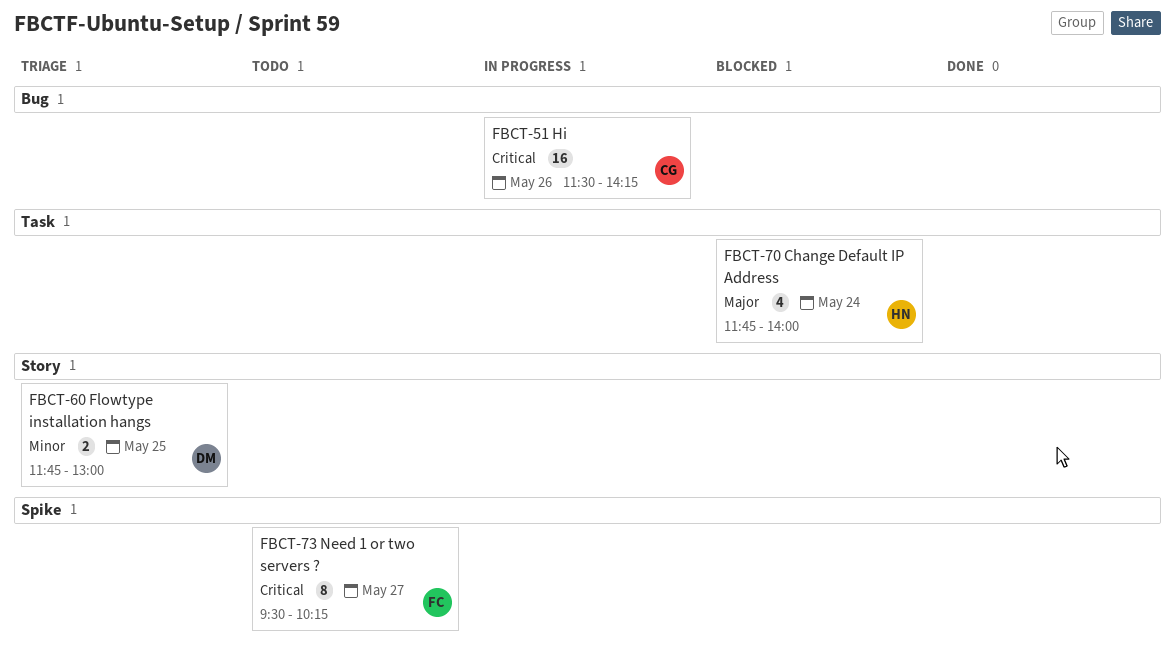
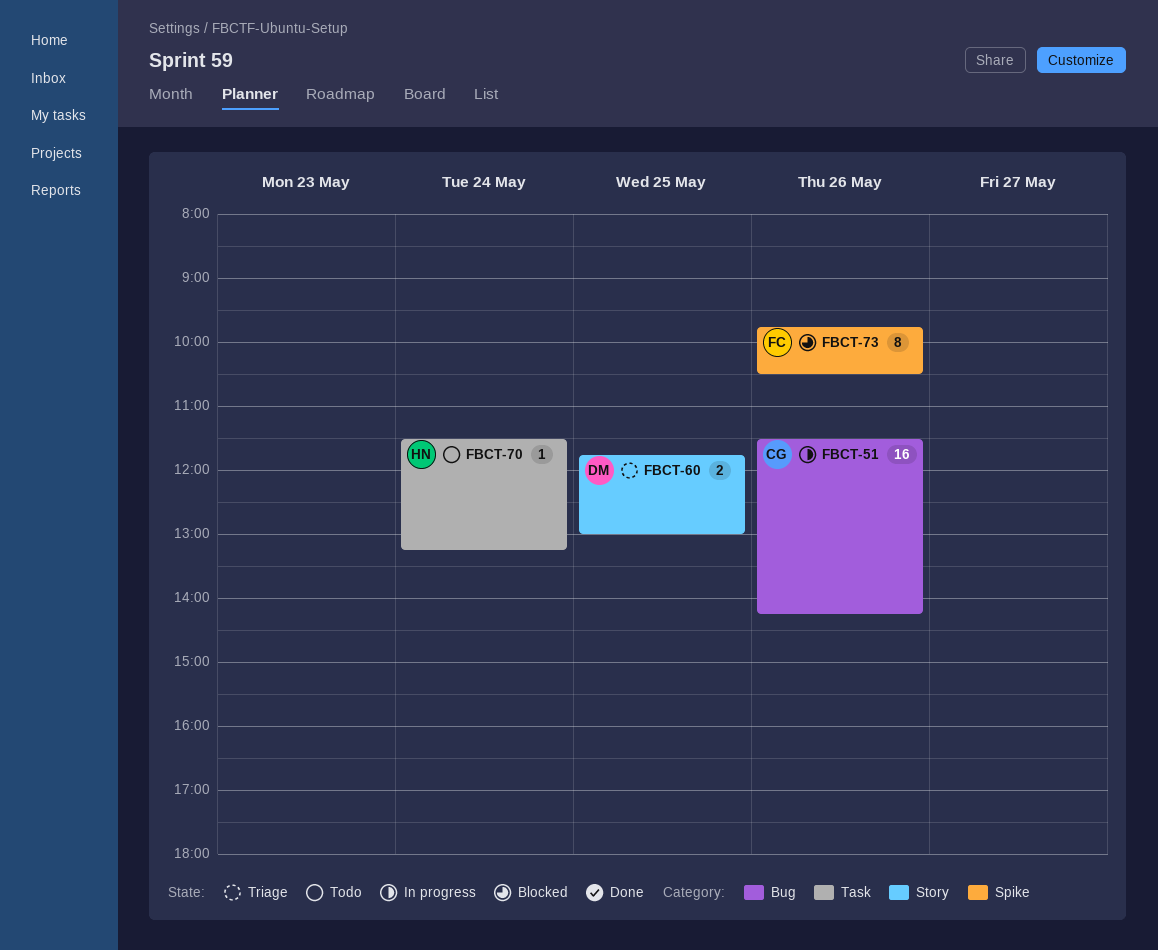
FBCT-70, status: Blocked -> Todo
FBCT-70, estimate: 4 -> 1
FBCT-70, begins: 11:45 -> 11:30
FBCT-70, ends: 14:00 -> 13:15
FBCT-73, status: Todo -> Blocked
FBCT-73, day: May 27 -> May 26
FBCT-73, begins: 09:30 -> 09:45
FBCT-73, ends: 10:15 -> 10:30

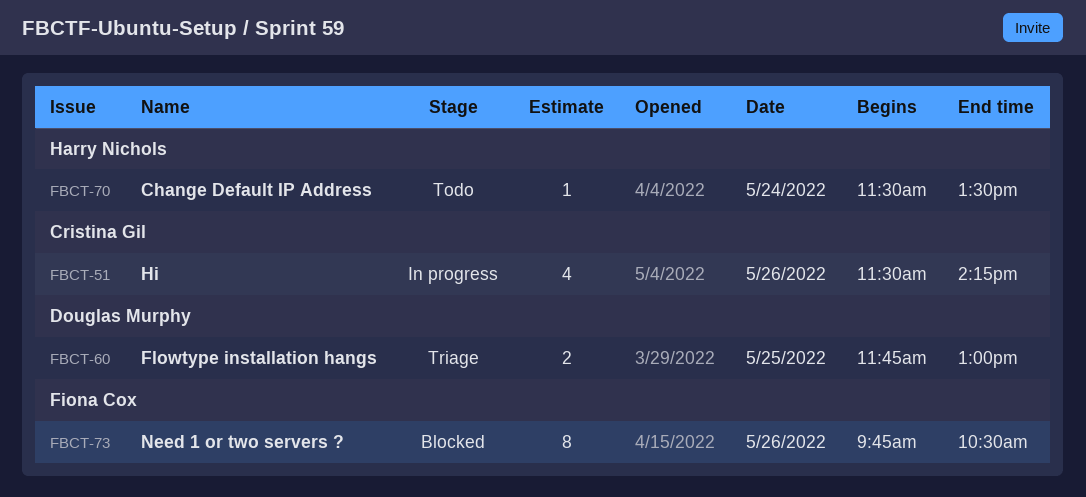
FBCT-51, estimate: 16 -> 4
FBCT-70, ends: 13:15 -> 13:30

